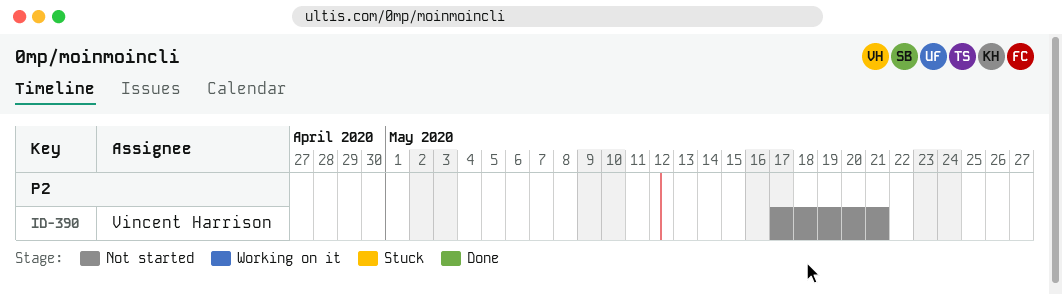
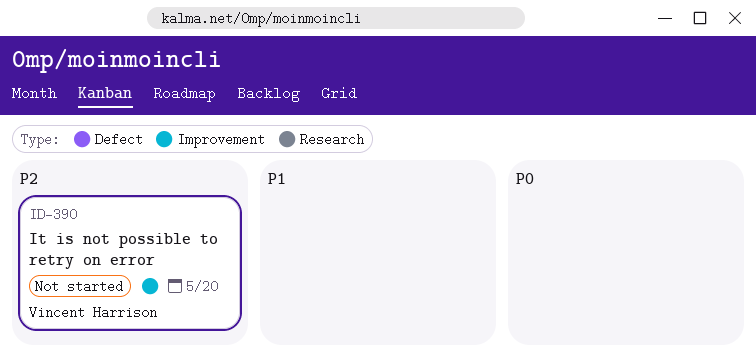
ID-390, due: May 21 -> May 20

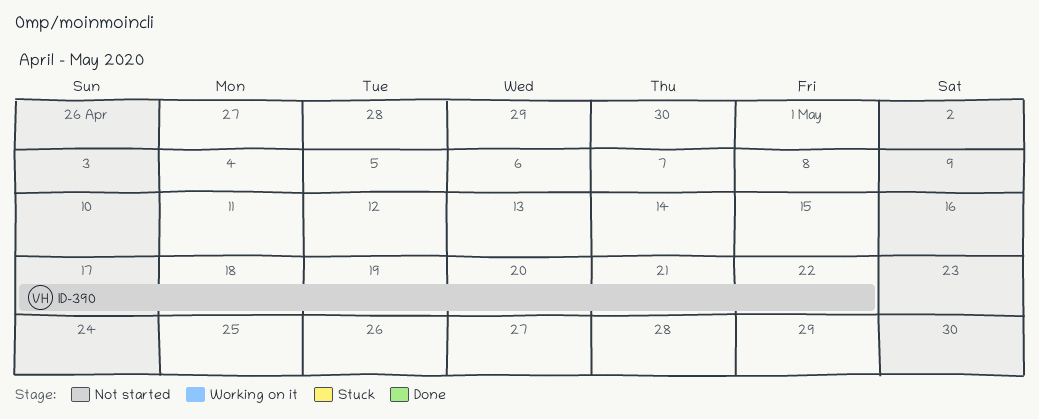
ID-390, due: May 20 -> May 22

